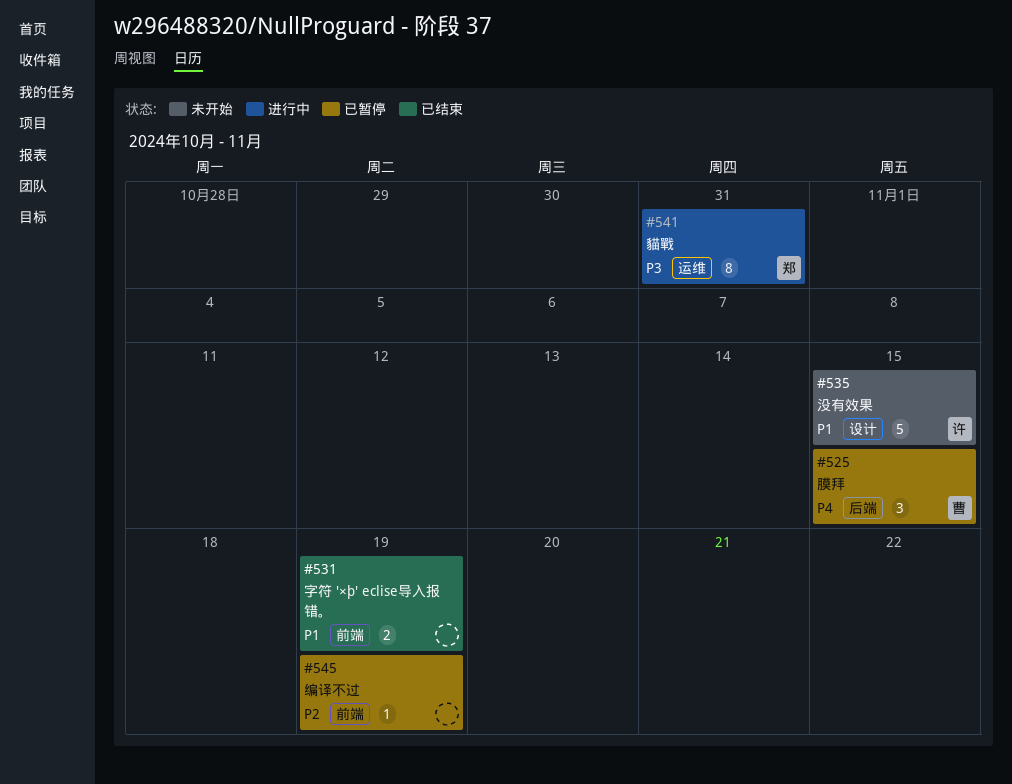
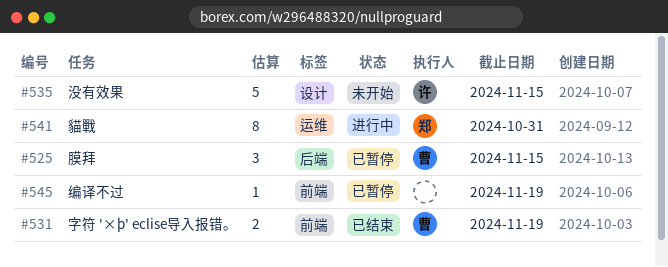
#531, owner: none -> 曹

